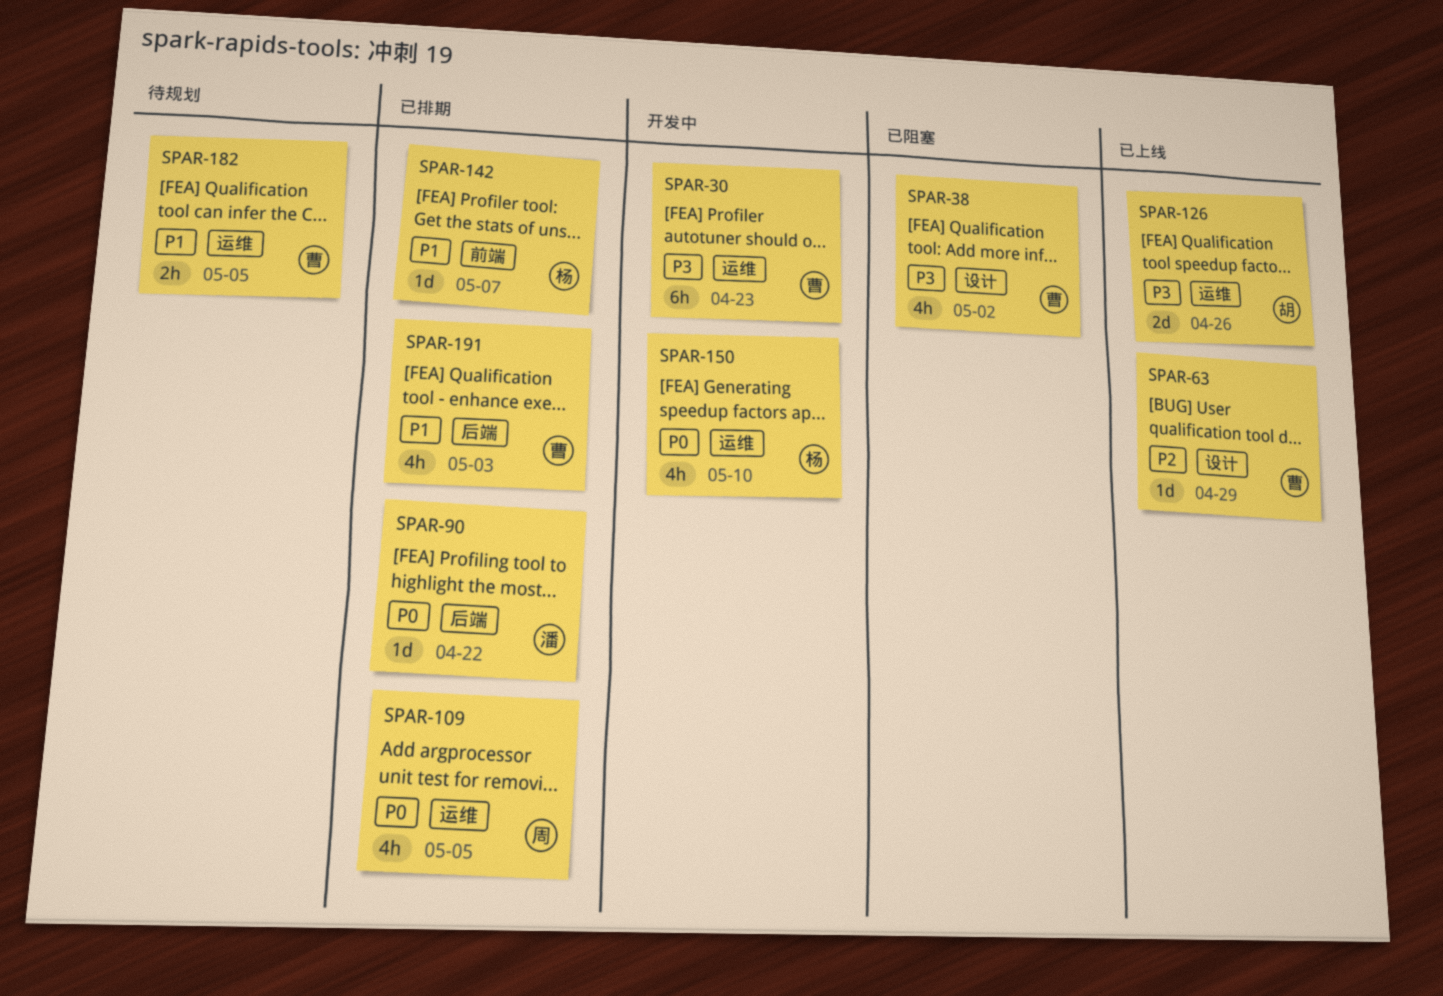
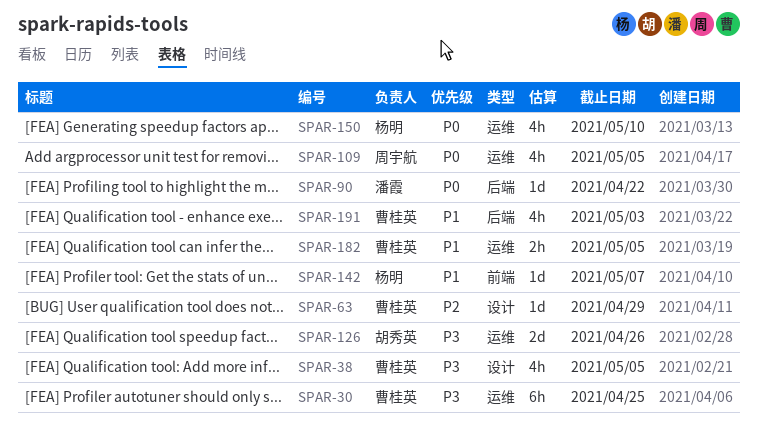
SPAR-30, due: Apr 23 -> Apr 25
SPAR-38, due: May 2 -> May 5

